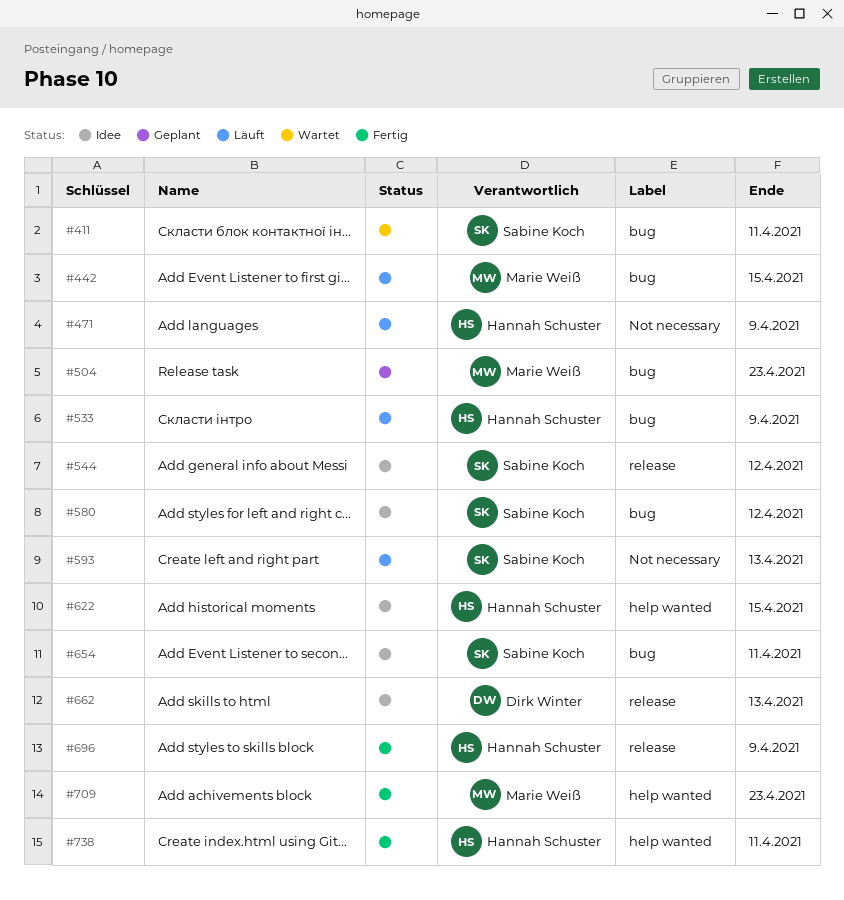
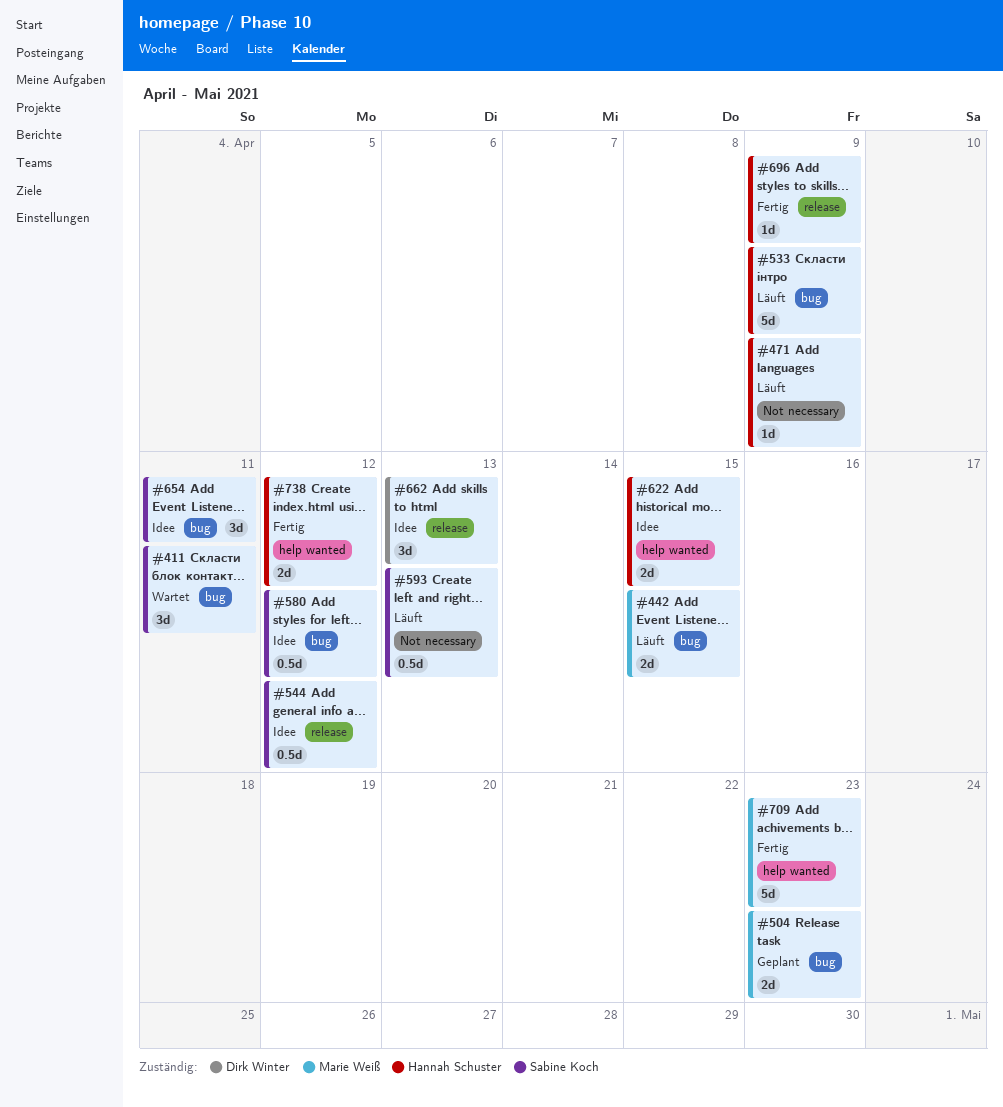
#738, due: Apr 11 -> Apr 12

